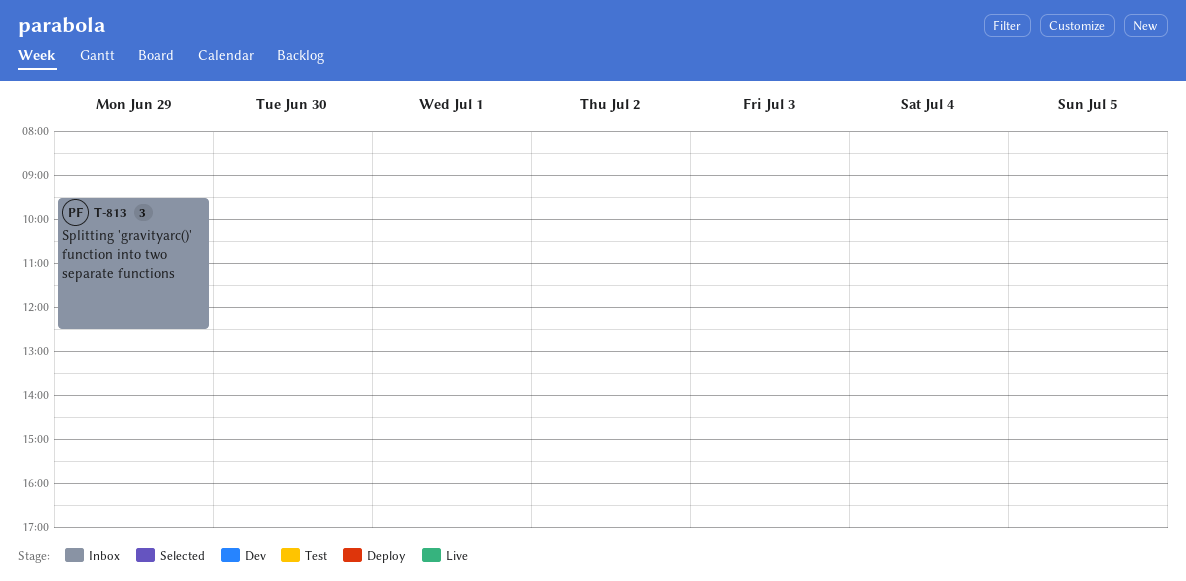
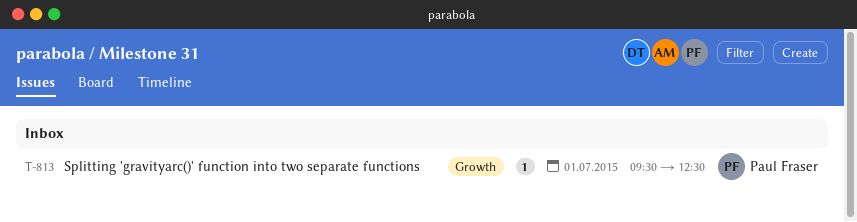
T-813, estimate: 3 -> 1
T-813, day: Jun 29 -> Jul 1

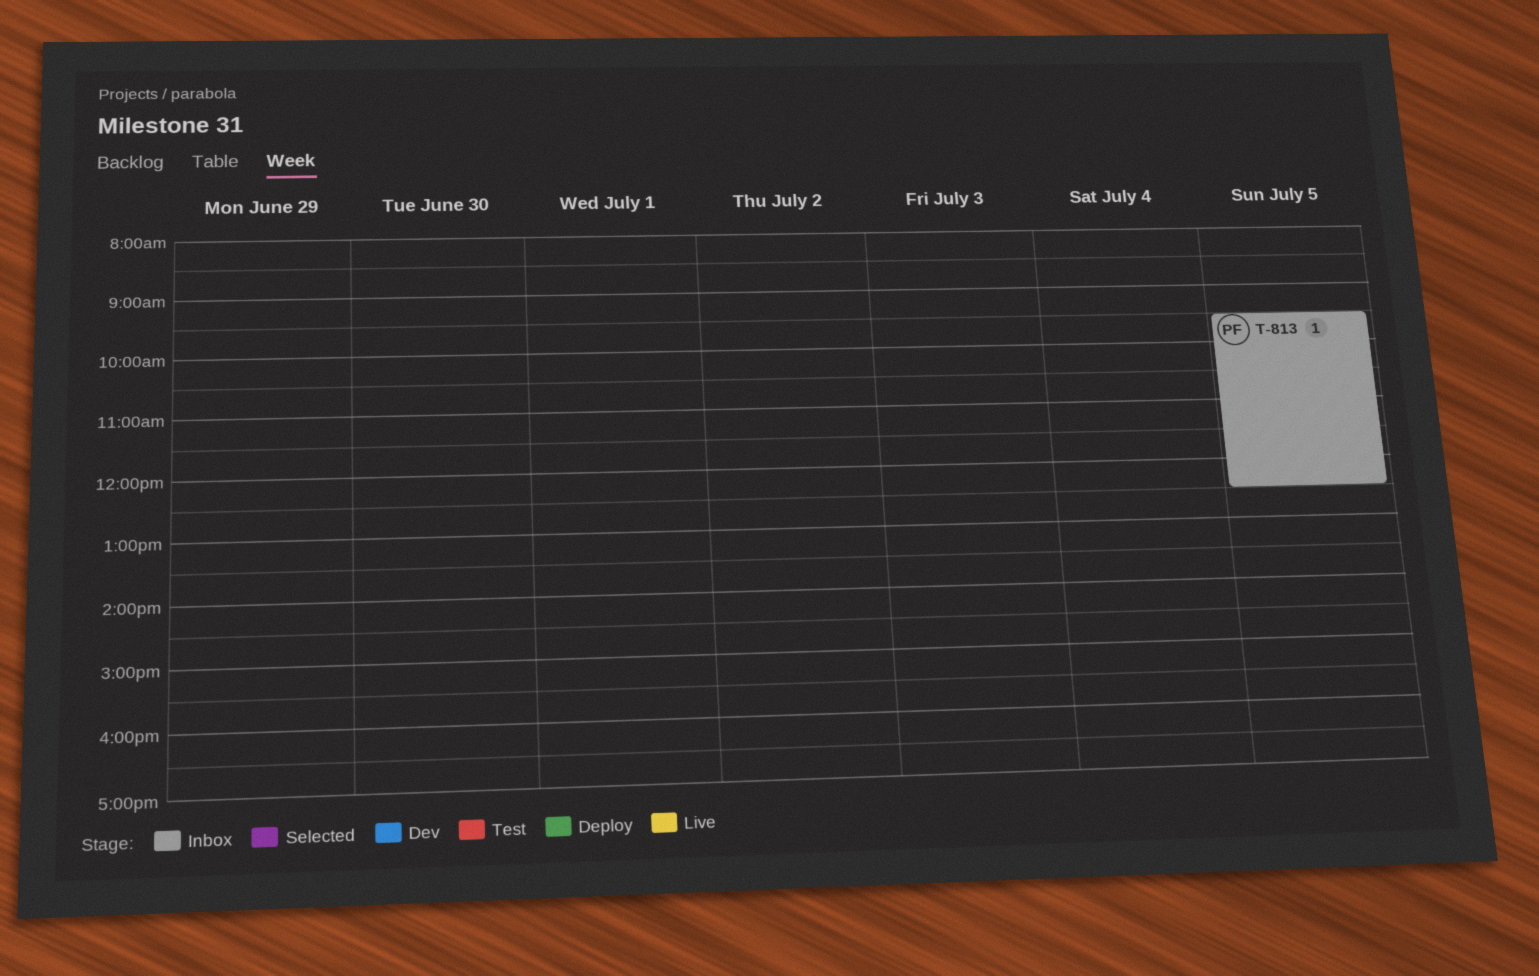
T-813, day: Jul 1 -> Jul 5

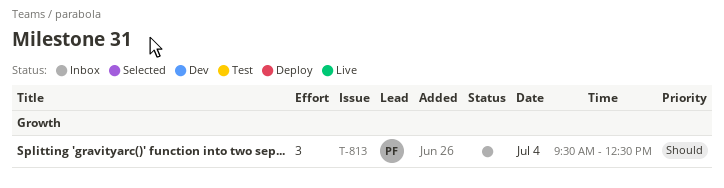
T-813, estimate: 1 -> 3
T-813, day: Jul 5 -> Jul 4

